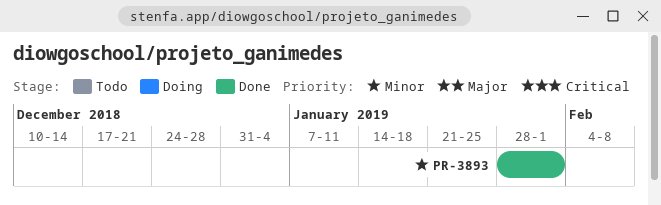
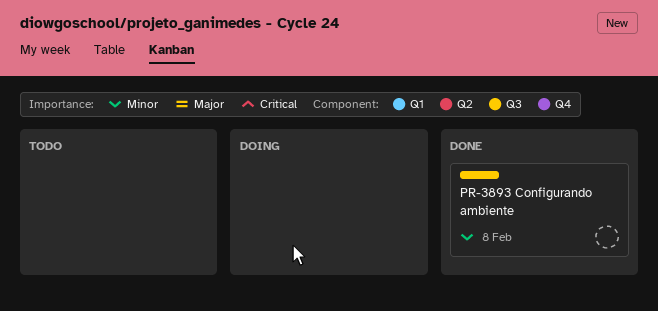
PR-3893, due: Feb 1 -> Feb 8

